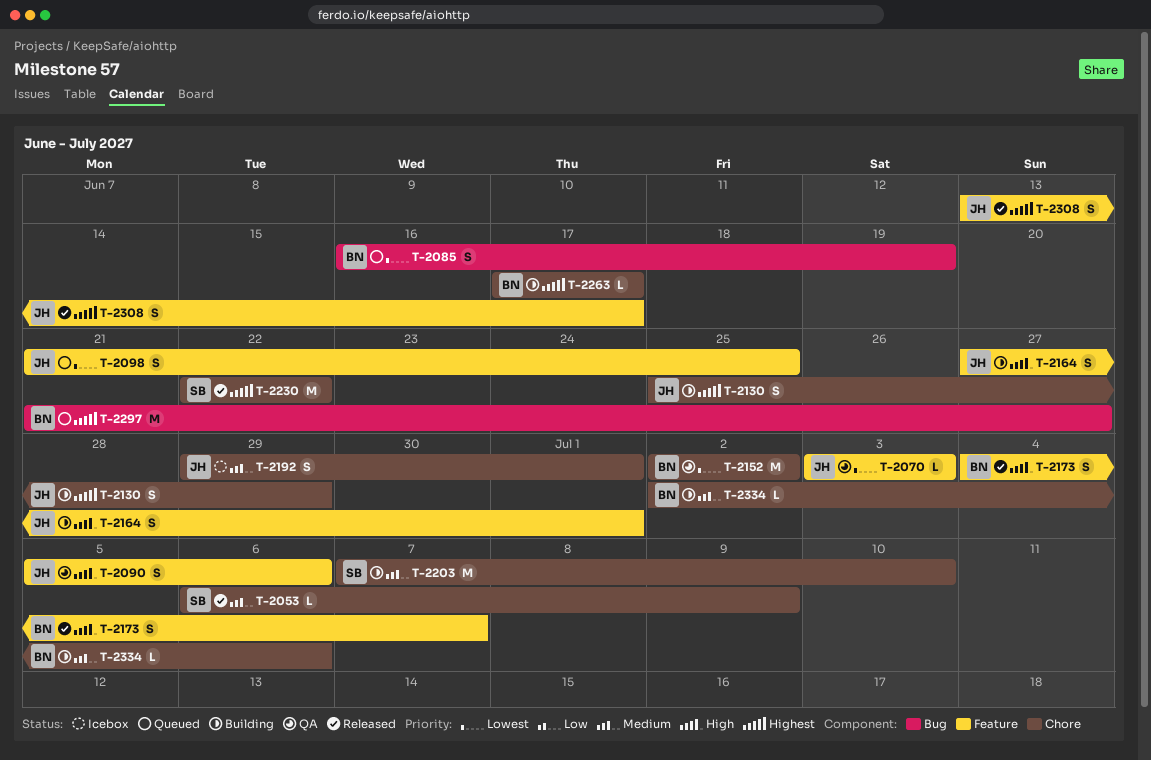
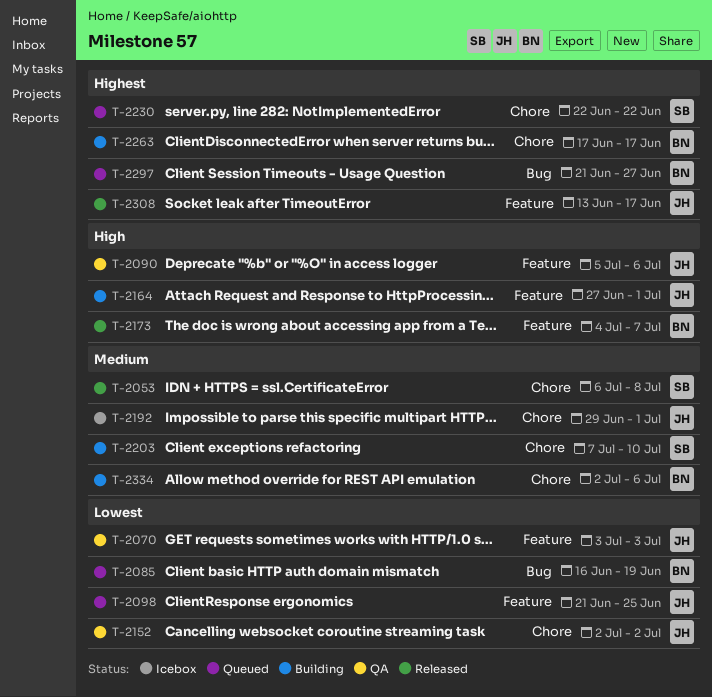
T-2053, due: Jul 9 -> Jul 8
T-2130: present -> none
T-2152, owner: BN -> JH
T-2230, status: Released -> Queued

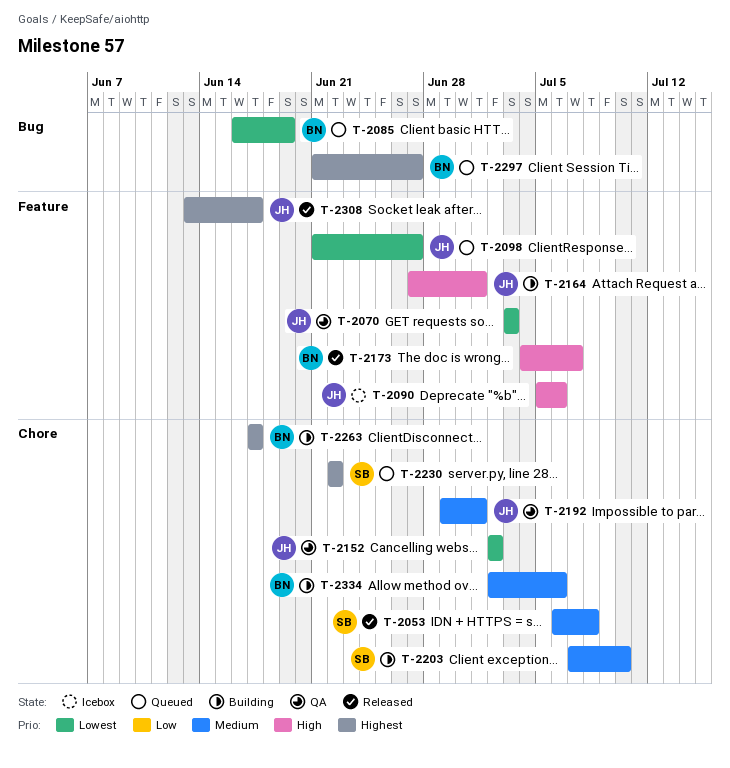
T-2090, status: QA -> Icebox
T-2098, due: Jun 25 -> Jun 27
T-2192, status: Icebox -> QA

